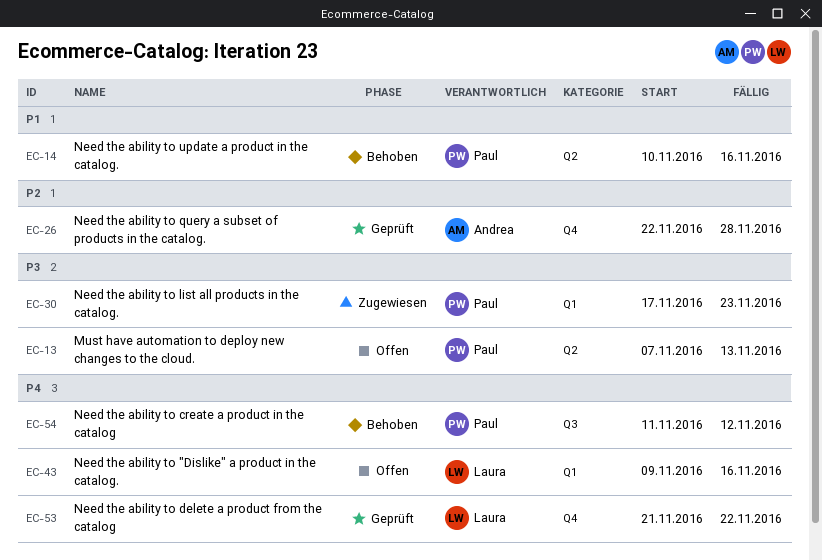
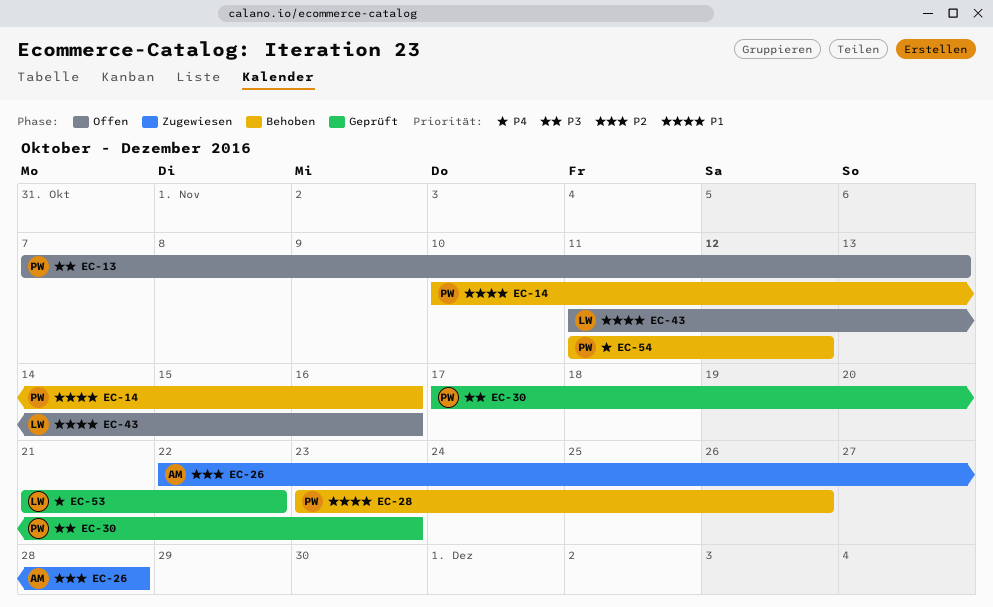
EC-26, status: Geprüft -> Zugewiesen
EC-28: none -> present
EC-30, status: Zugewiesen -> Geprüft
EC-43, priority: P4 -> P1
EC-43, start: Nov 9 -> Nov 11

